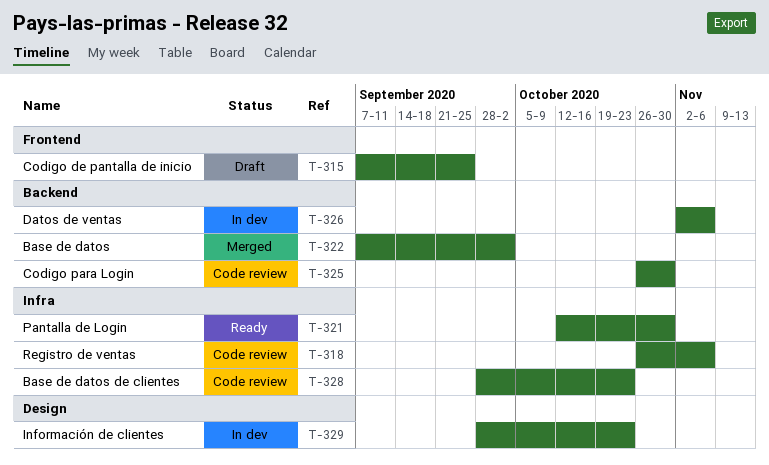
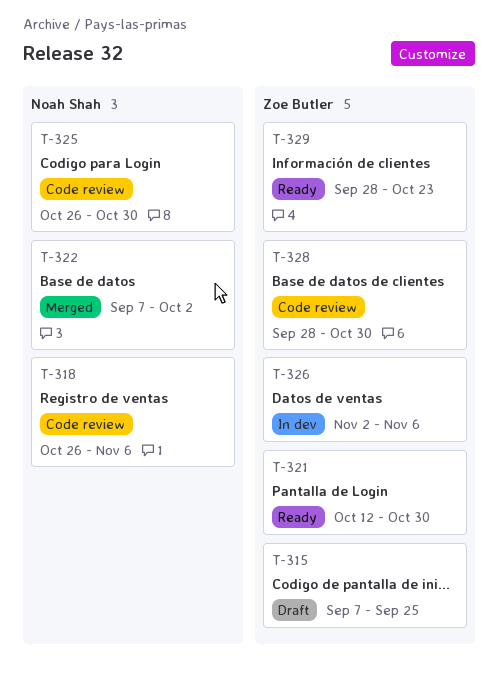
T-328, due: Oct 23 -> Oct 30
T-329, status: In dev -> Ready

